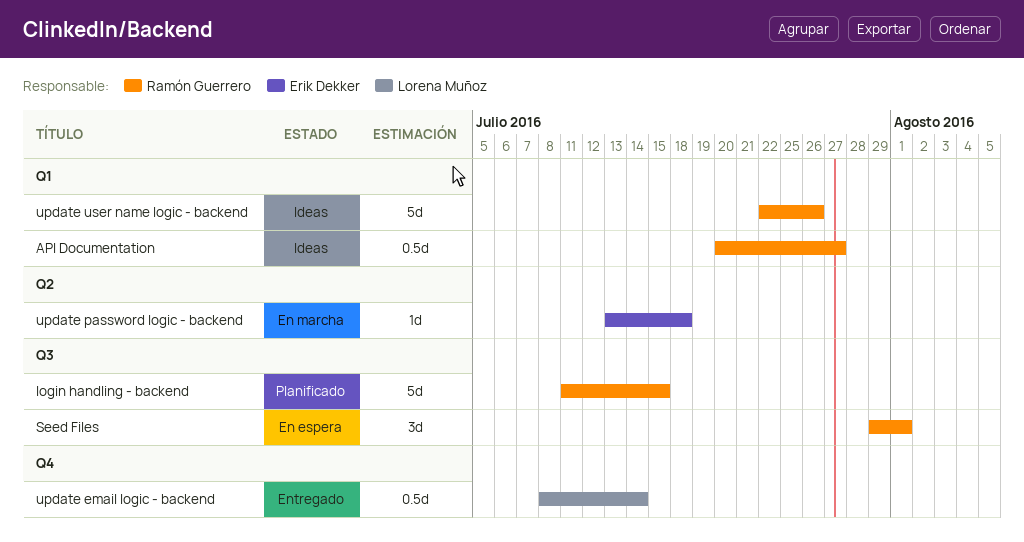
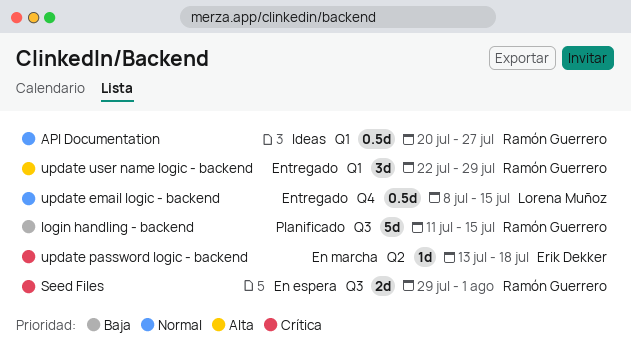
Seed Files, estimate: 3d -> 2d
update email logic - backend, due: Jul 14 -> Jul 15
update user name logic - backend, status: Ideas -> Entregado
update user name logic - backend, estimate: 5d -> 3d
update user name logic - backend, due: Jul 26 -> Jul 29

